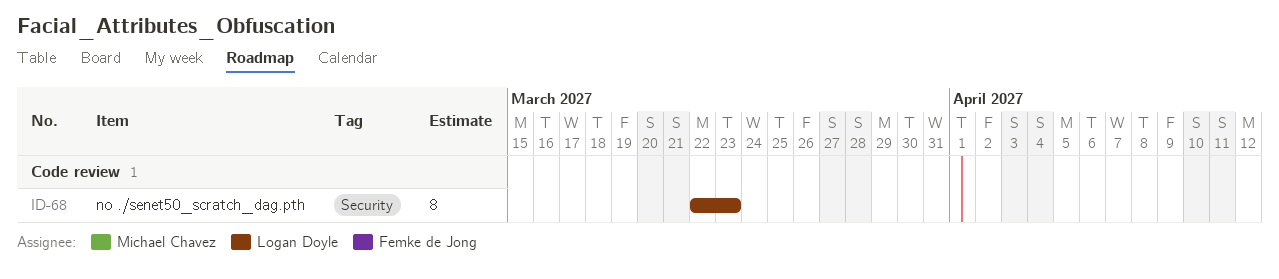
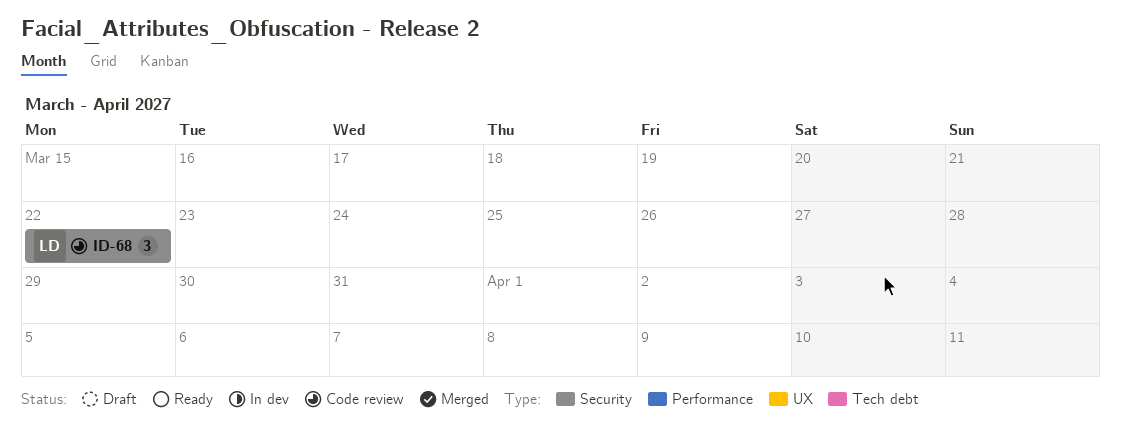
ID-68, estimate: 8 -> 3
ID-68, due: Mar 23 -> Mar 22

